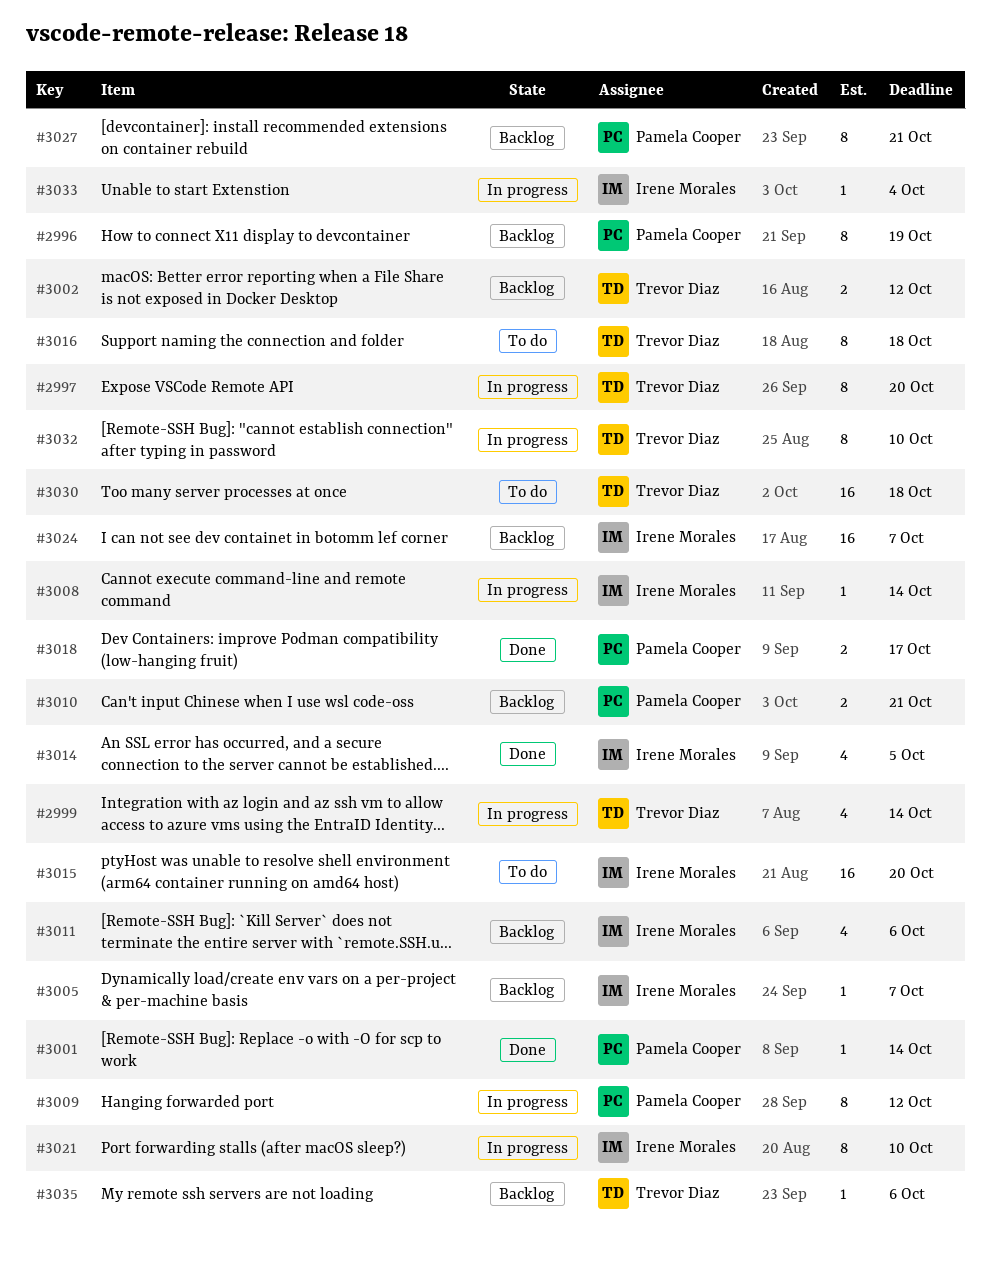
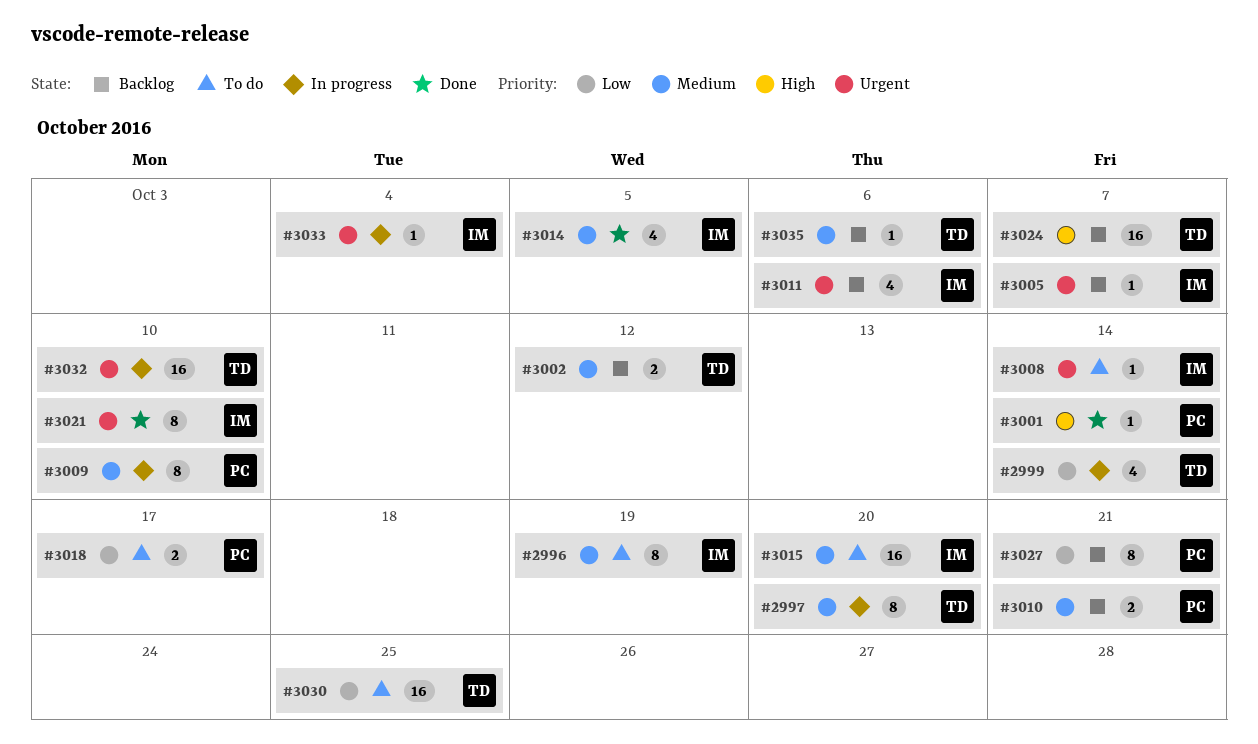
#2996, status: Backlog -> To do
#2996, owner: Pamela Cooper -> Irene Morales
#3008, status: In progress -> To do
#3009, due: Oct 12 -> Oct 10
#3016: present -> none
#3018, status: Done -> To do
#3021, status: In progress -> Done
#3024, owner: Irene Morales -> Trevor Diaz
#3030, due: Oct 18 -> Oct 25
#3032, estimate: 8 -> 16

